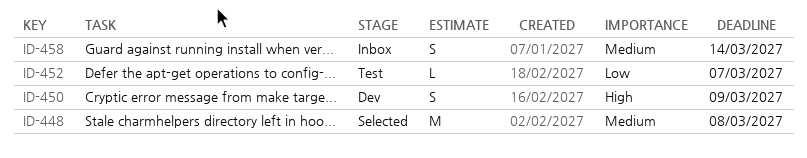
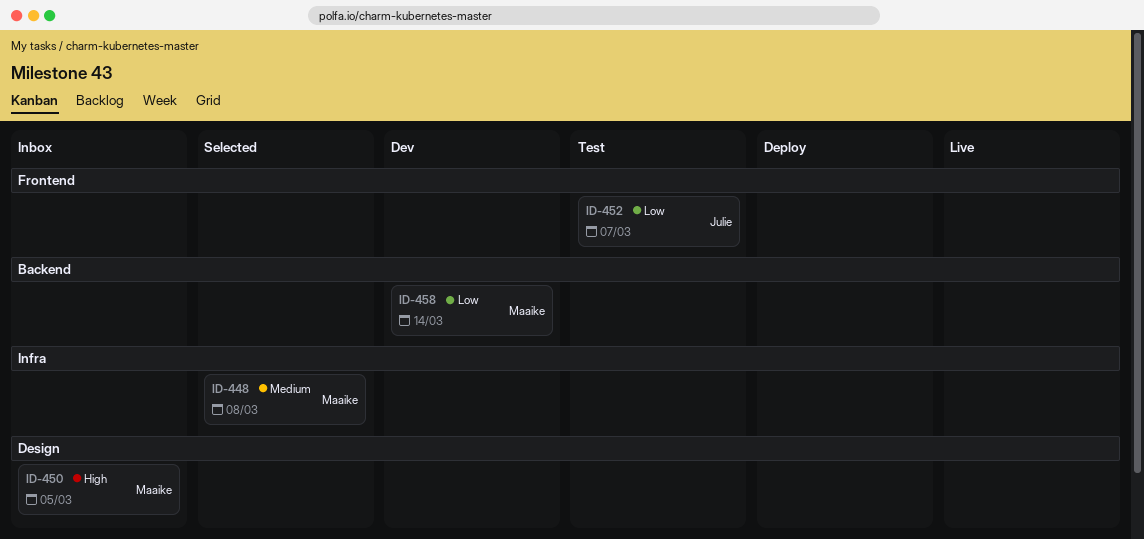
ID-450, status: Dev -> Inbox
ID-450, due: Mar 9 -> Mar 5
ID-458, status: Inbox -> Dev
ID-458, priority: Medium -> Low

